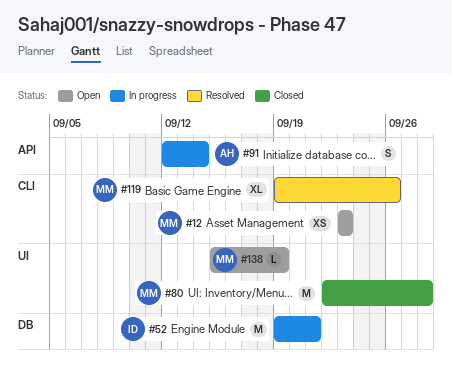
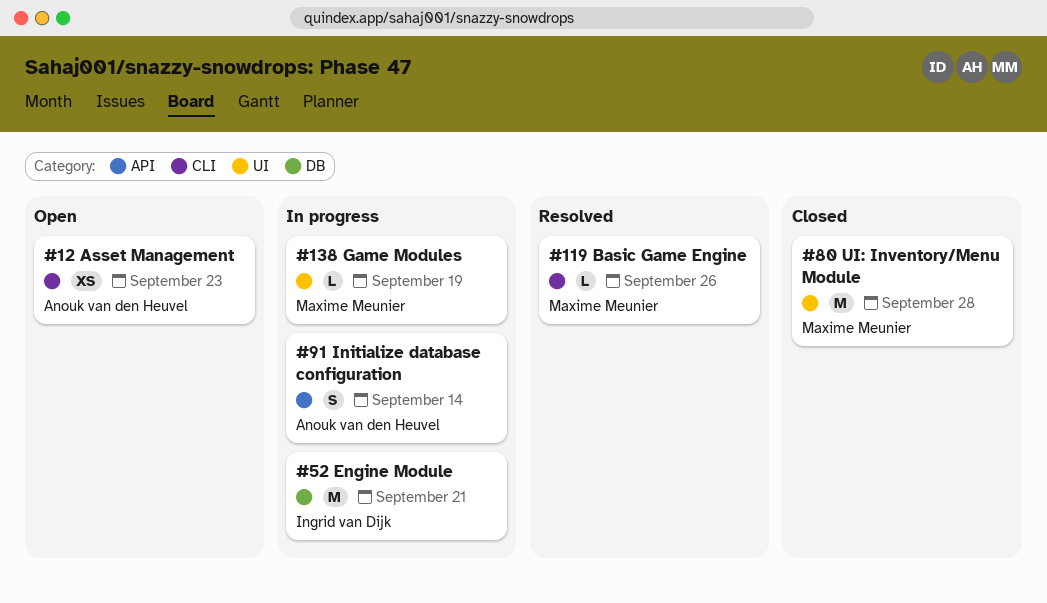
#12, owner: Maxime Meunier -> Anouk van den Heuvel
#119, estimate: XL -> L
#138, status: Open -> In progress

